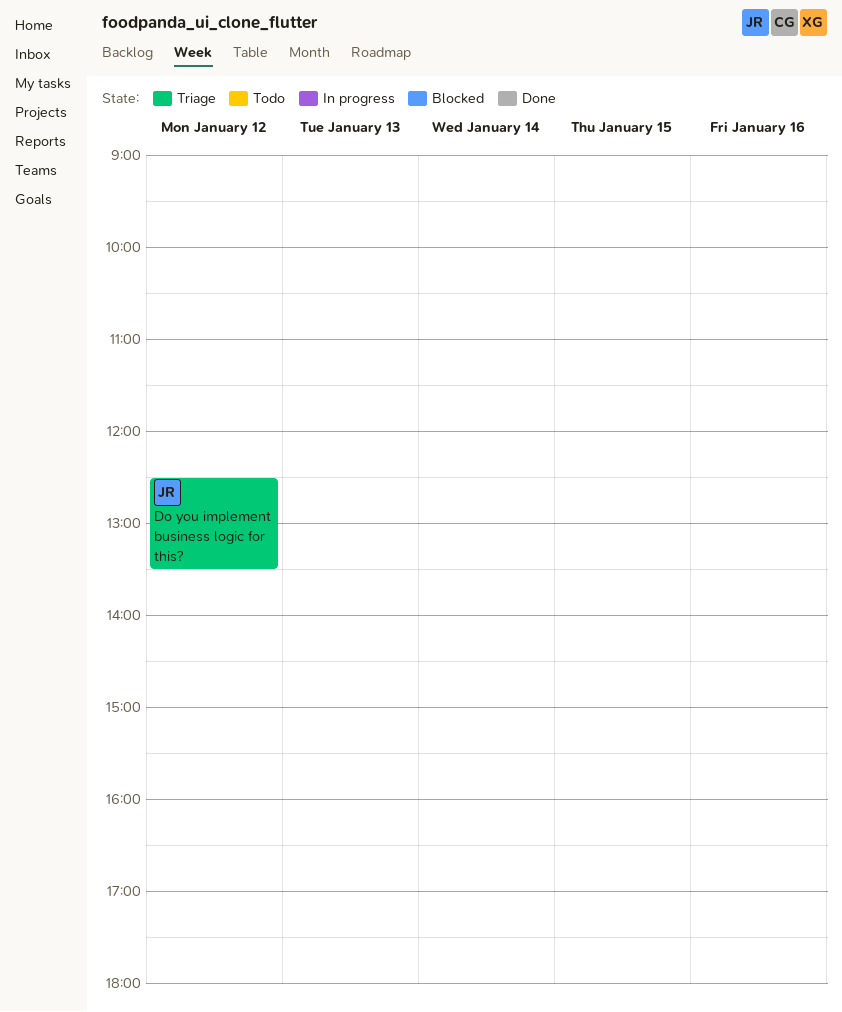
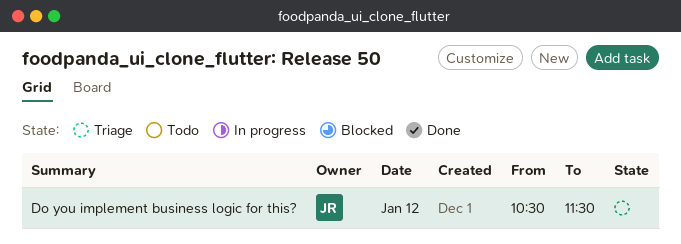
Do you implement business logic for this?, begins: 12:30 -> 10:30
Do you implement business logic for this?, ends: 13:30 -> 11:30

